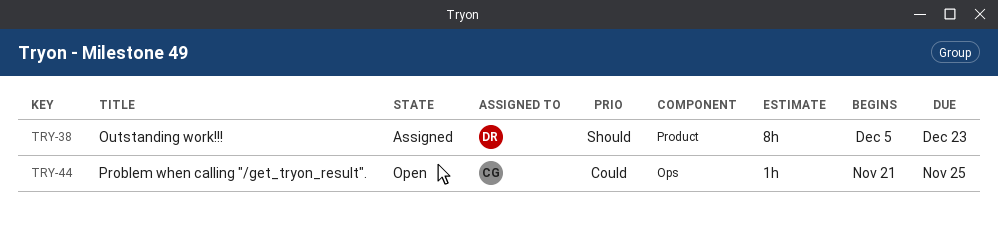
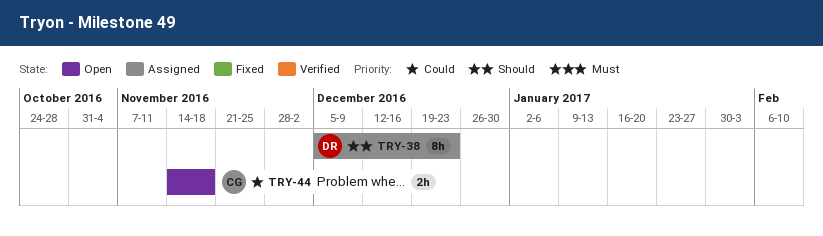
TRY-44, estimate: 1h -> 2h
TRY-44, start: Nov 21 -> Nov 14
TRY-44, due: Nov 25 -> Nov 18

